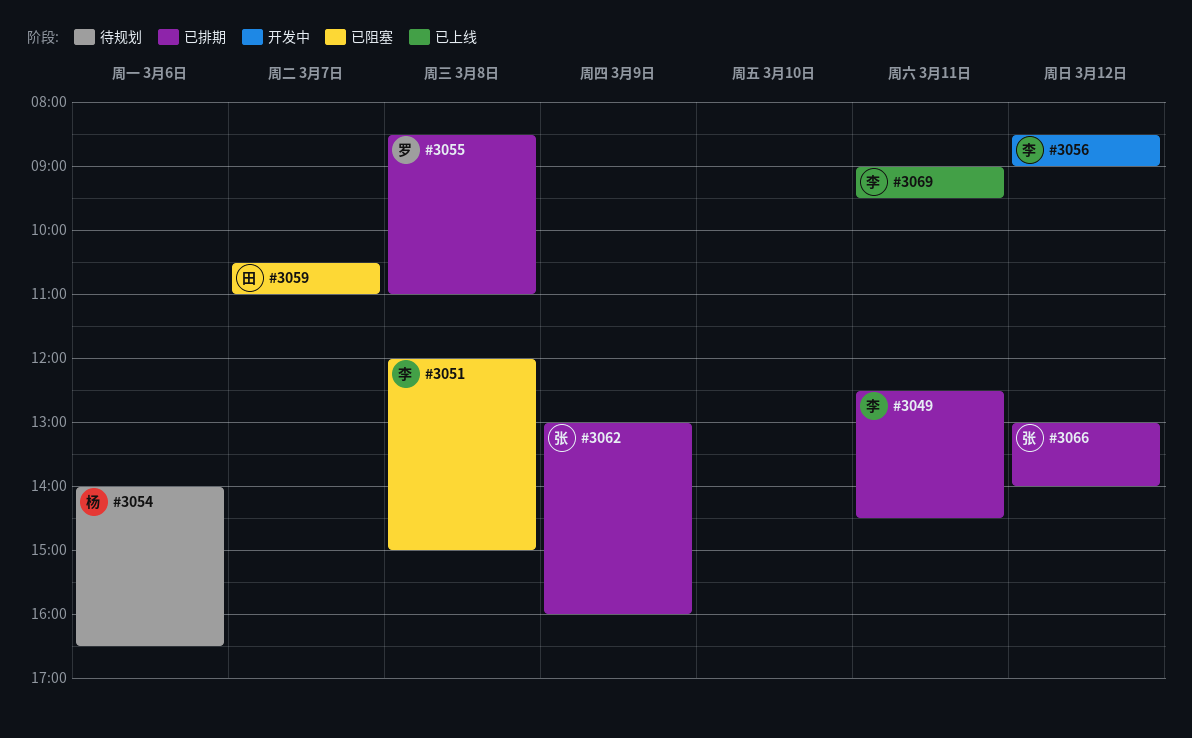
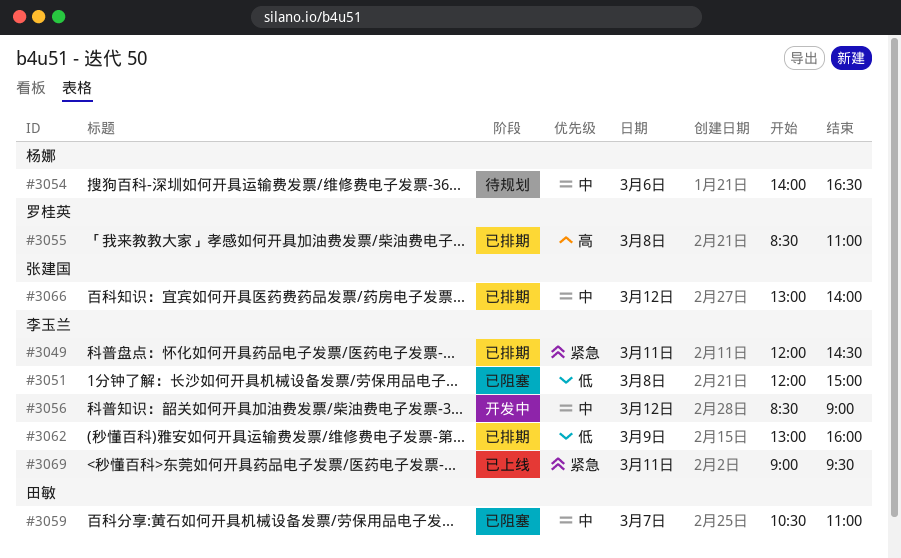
#3049, begins: 12:30 -> 12:00
#3062, owner: 张建国 -> 李玉兰

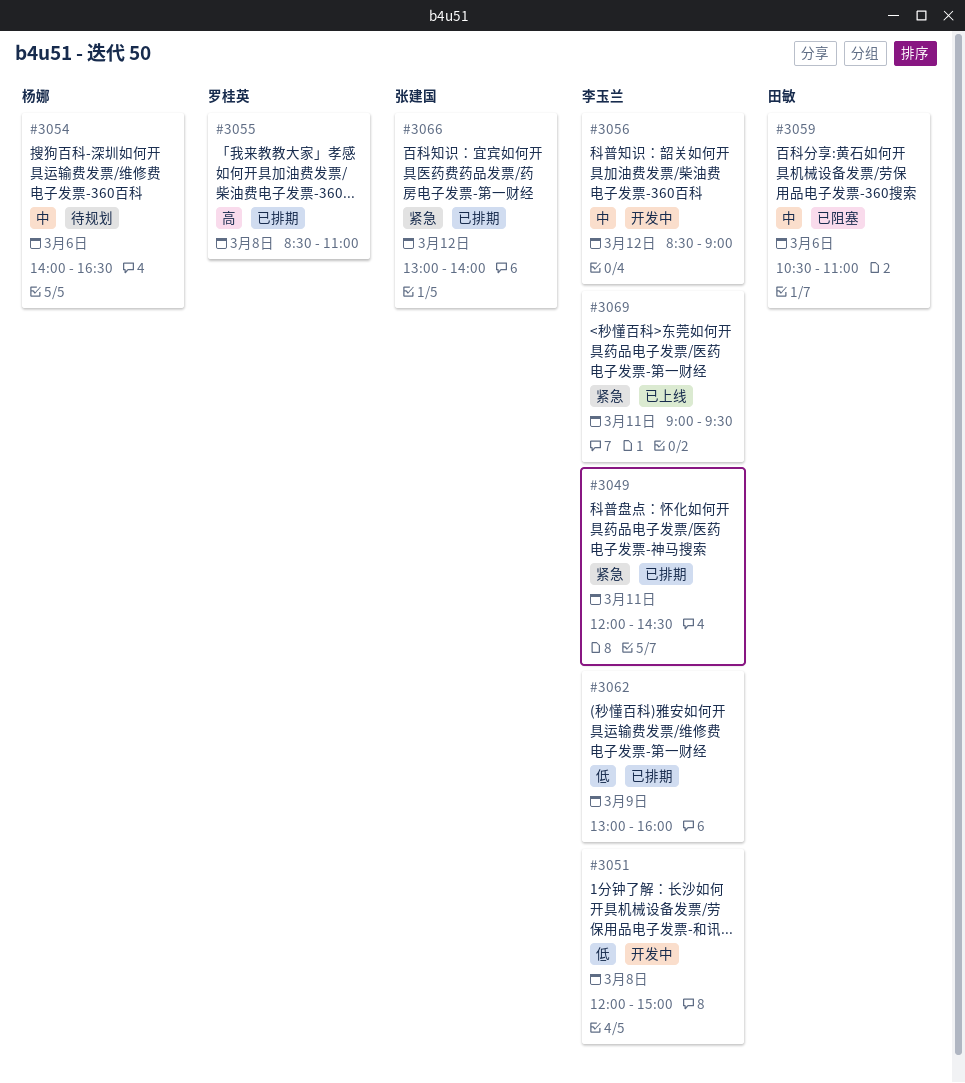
#3051, status: 已阻塞 -> 开发中
#3059, day: Mar 7 -> Mar 6
#3066, priority: 中 -> 紧急

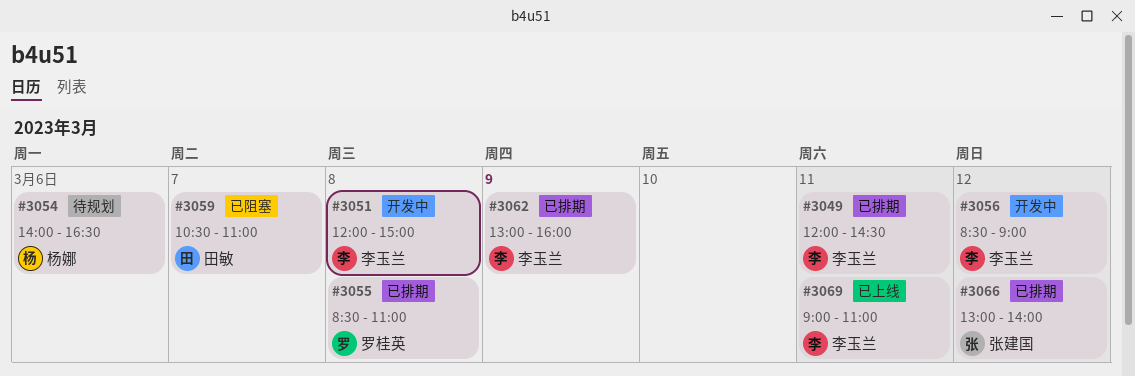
#3059, day: Mar 6 -> Mar 7
#3069, ends: 09:30 -> 11:00

